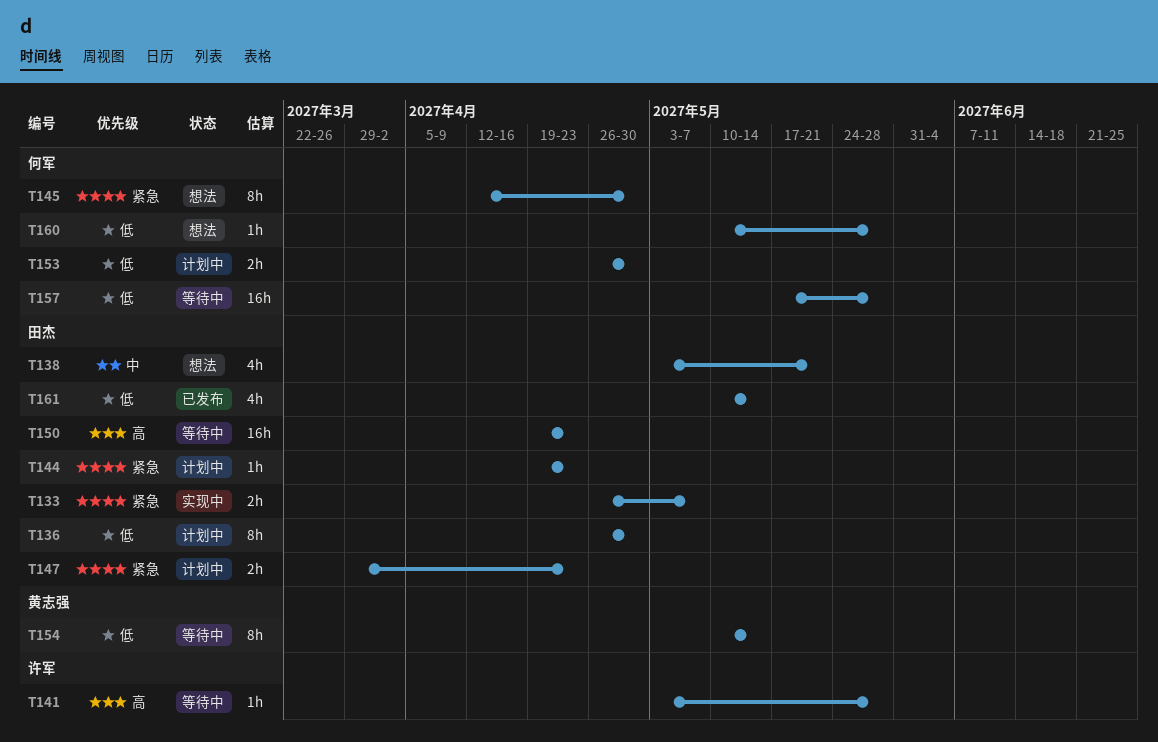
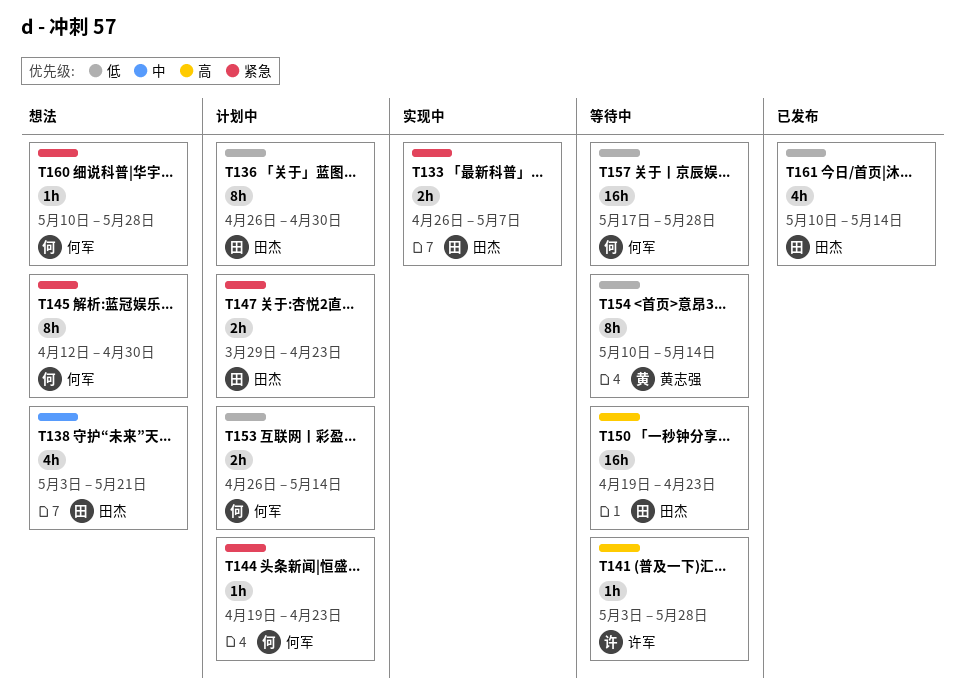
T144, owner: 田杰 -> 何军
T153, due: Apr 30 -> May 14
T160, priority: 低 -> 紧急

